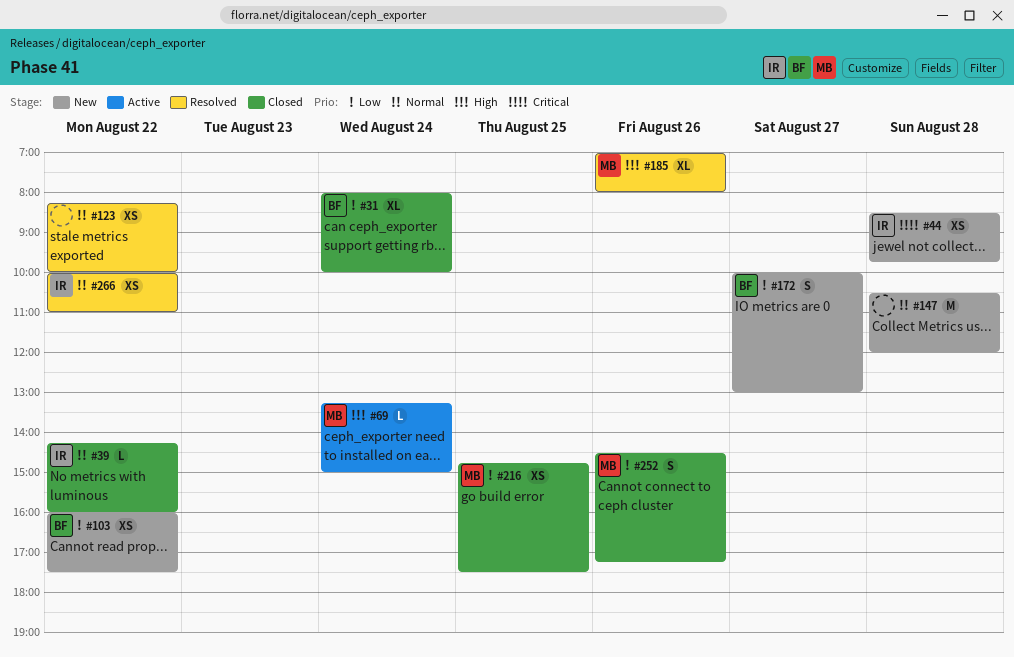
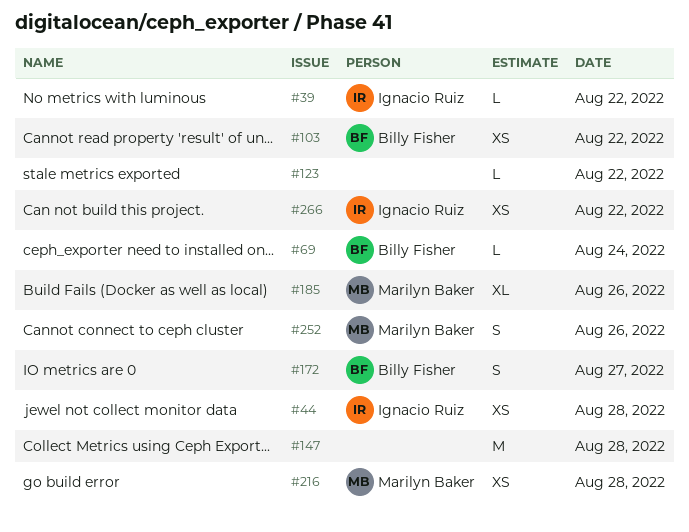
#31: present -> none
#69, owner: Marilyn Baker -> Billy Fisher
#123, estimate: XS -> L
#216, day: Aug 25 -> Aug 28

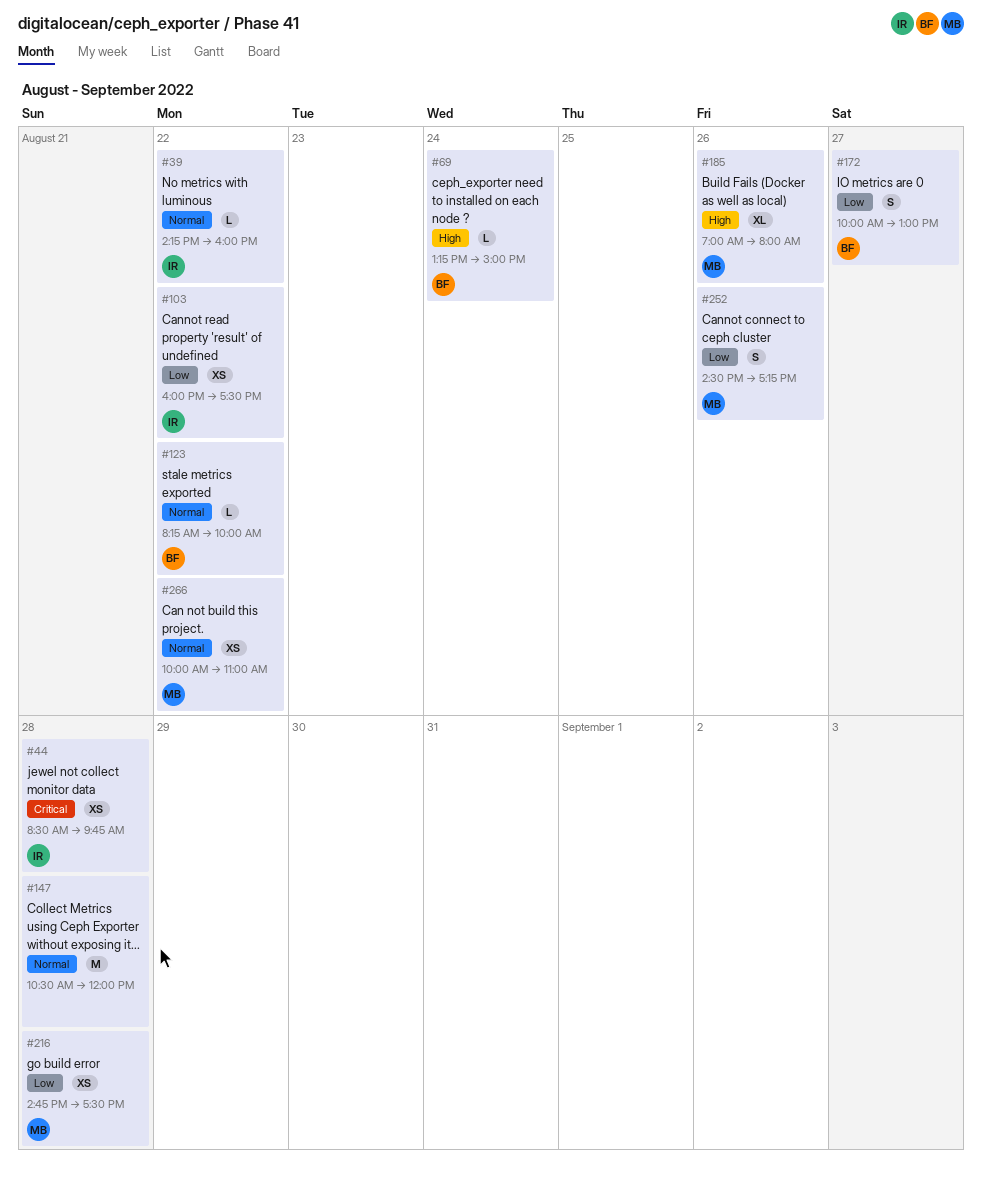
#103, owner: Billy Fisher -> Ignacio Ruiz
#123, owner: none -> Billy Fisher
#266, owner: Ignacio Ruiz -> Marilyn Baker

